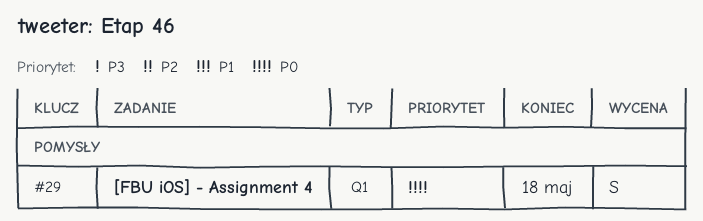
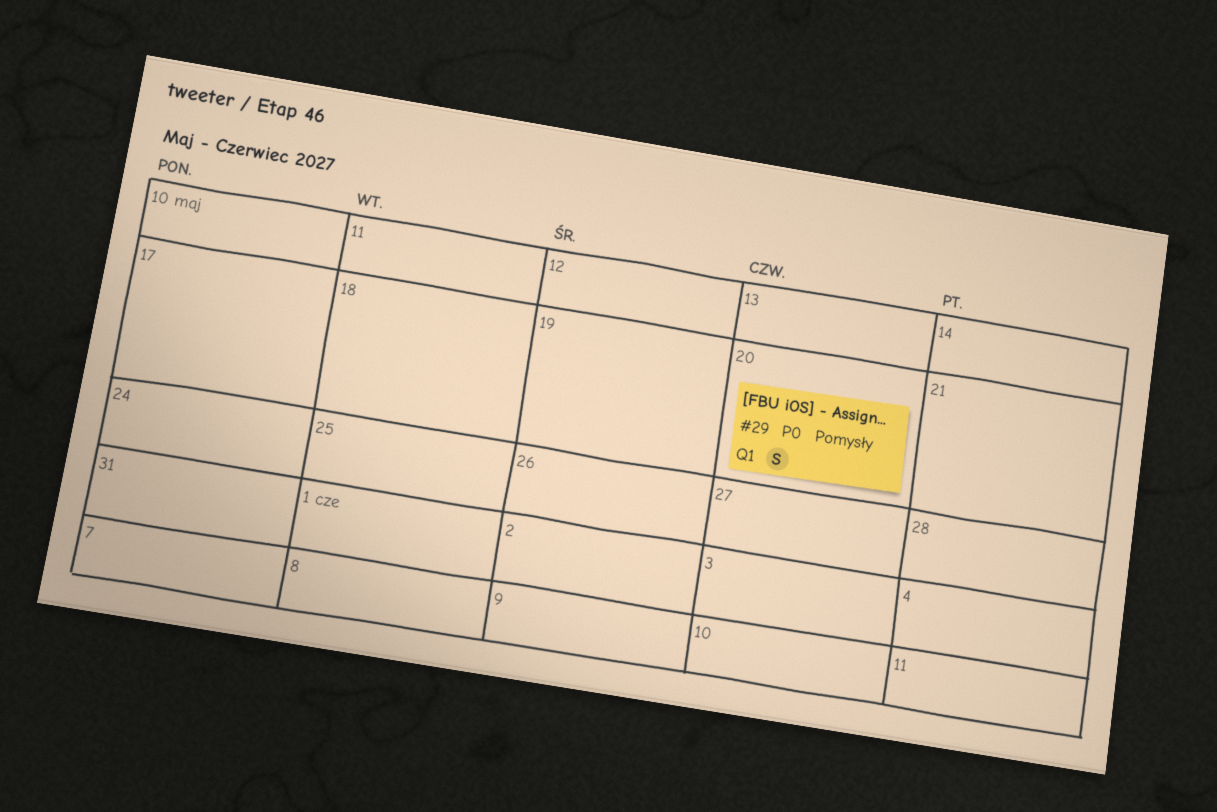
#29, due: May 18 -> May 20

